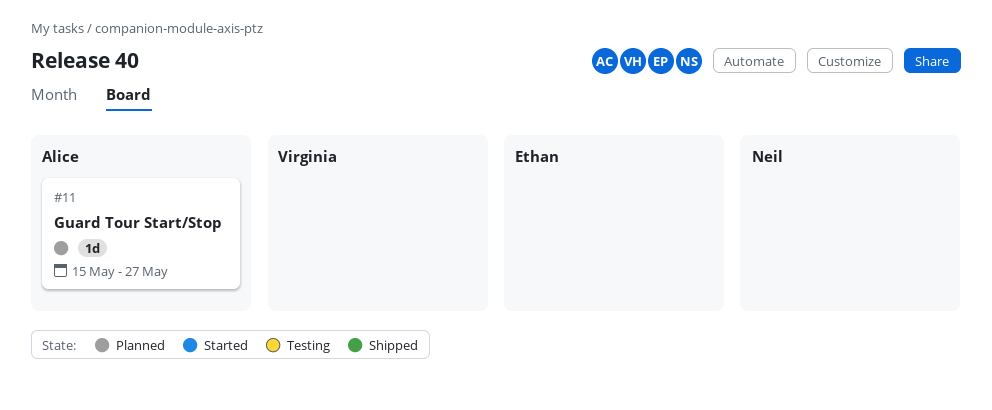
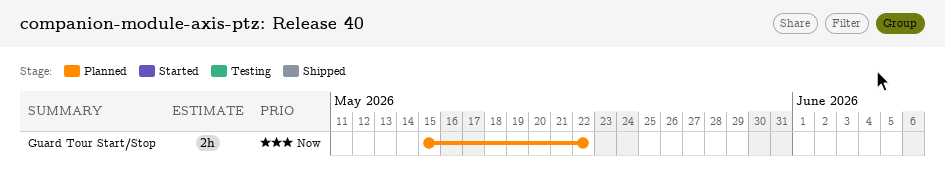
Guard Tour Start/Stop, estimate: 1d -> 2h
Guard Tour Start/Stop, due: May 27 -> May 22

